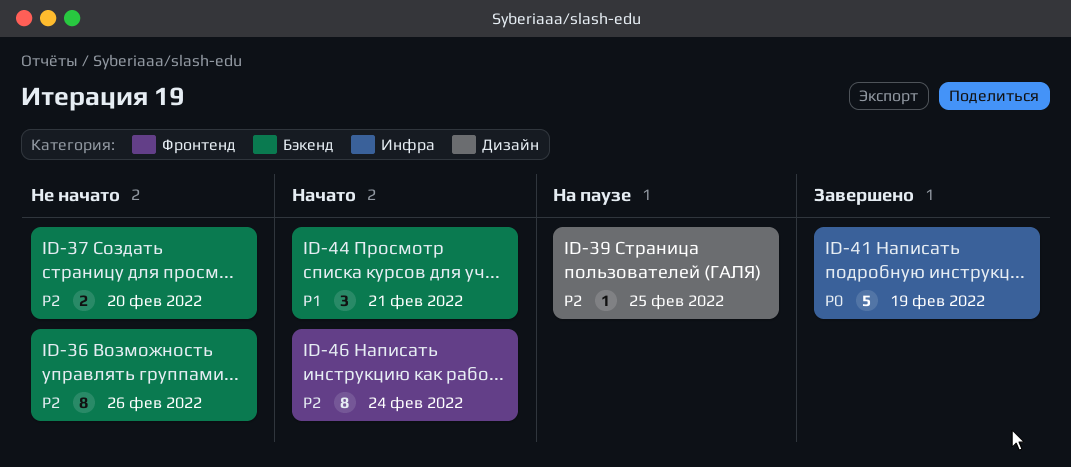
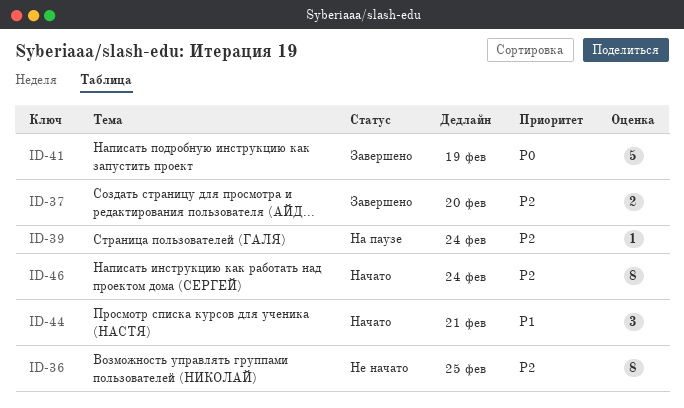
ID-36, due: Feb 26 -> Feb 25
ID-37, status: Не начато -> Завершено
ID-39, due: Feb 25 -> Feb 24

